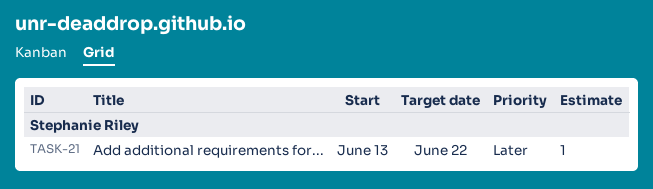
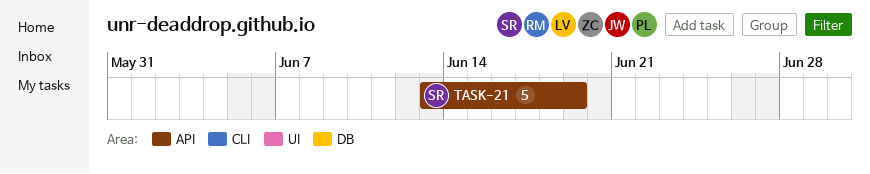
TASK-21, estimate: 1 -> 5
TASK-21, due: Jun 22 -> Jun 19

